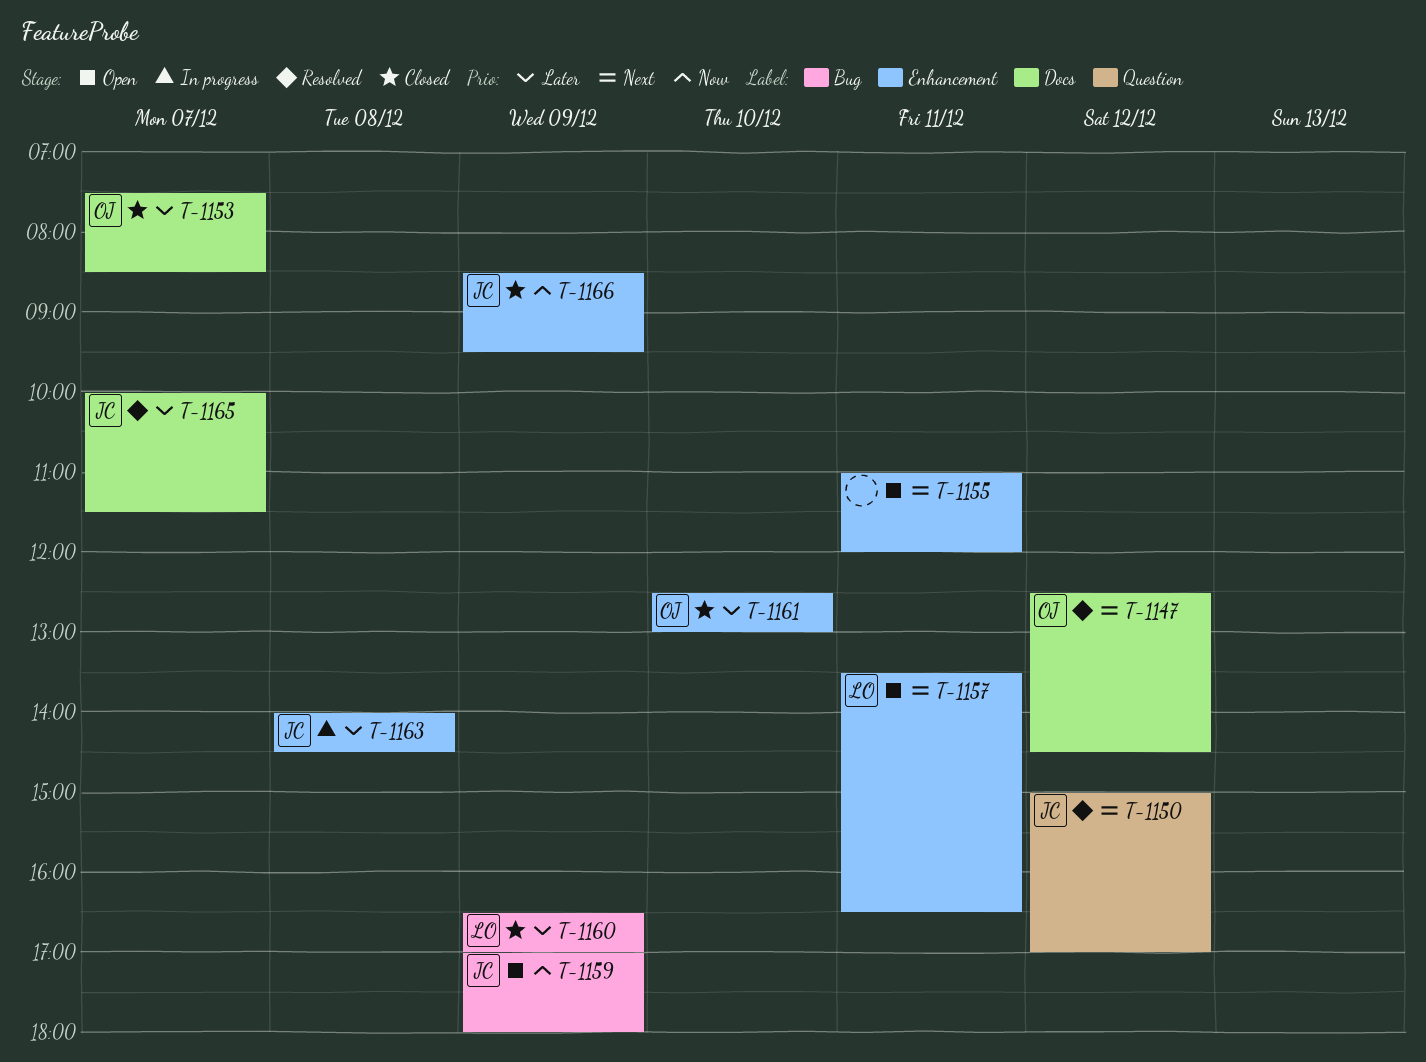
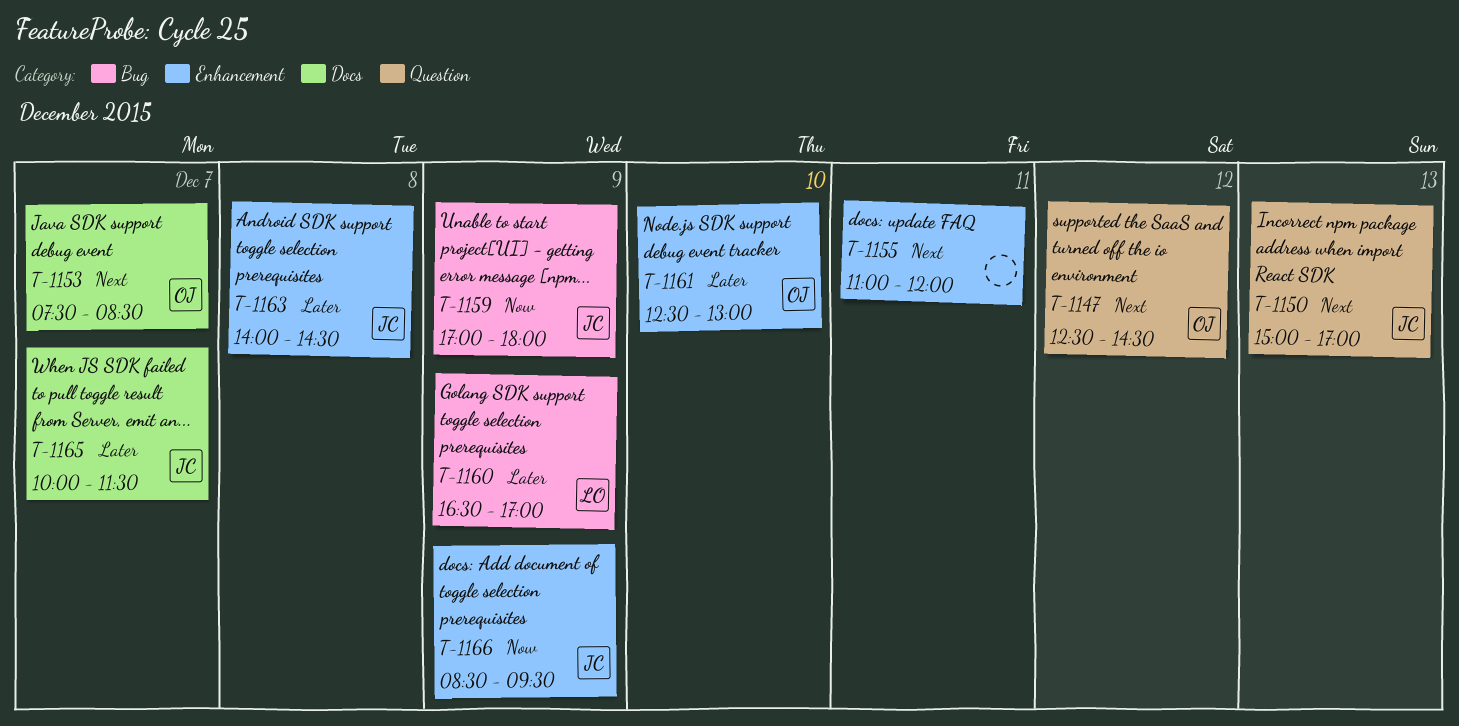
T-1147, label: Docs -> Question
T-1150, day: Dec 12 -> Dec 13
T-1153, priority: Later -> Next
T-1157: present -> none

